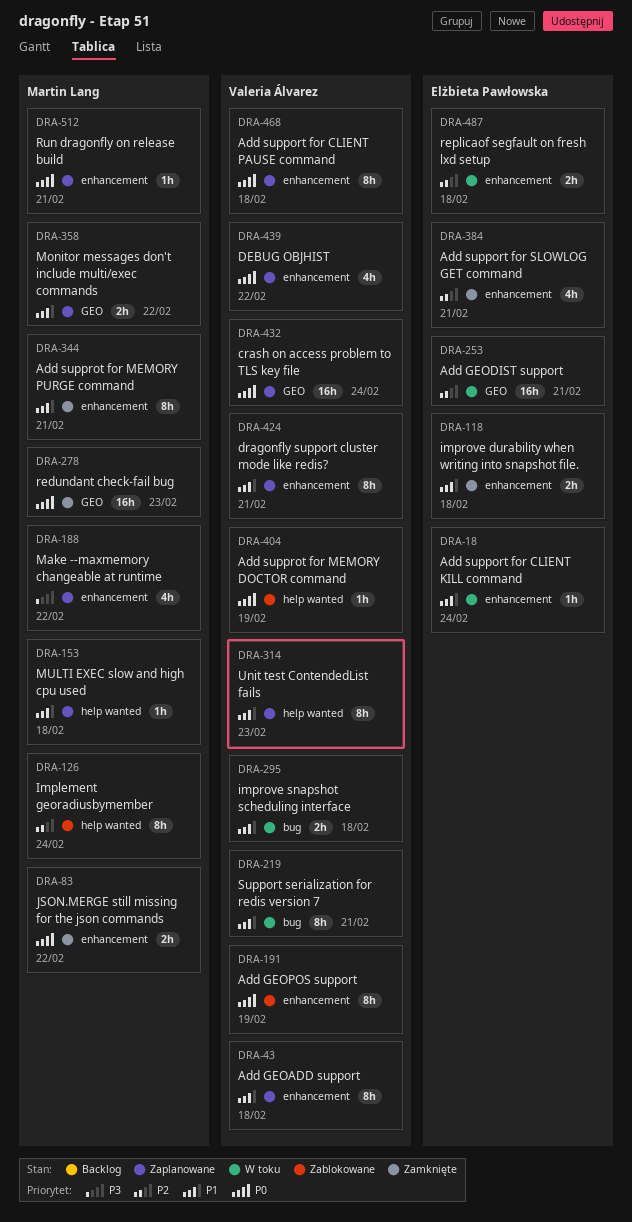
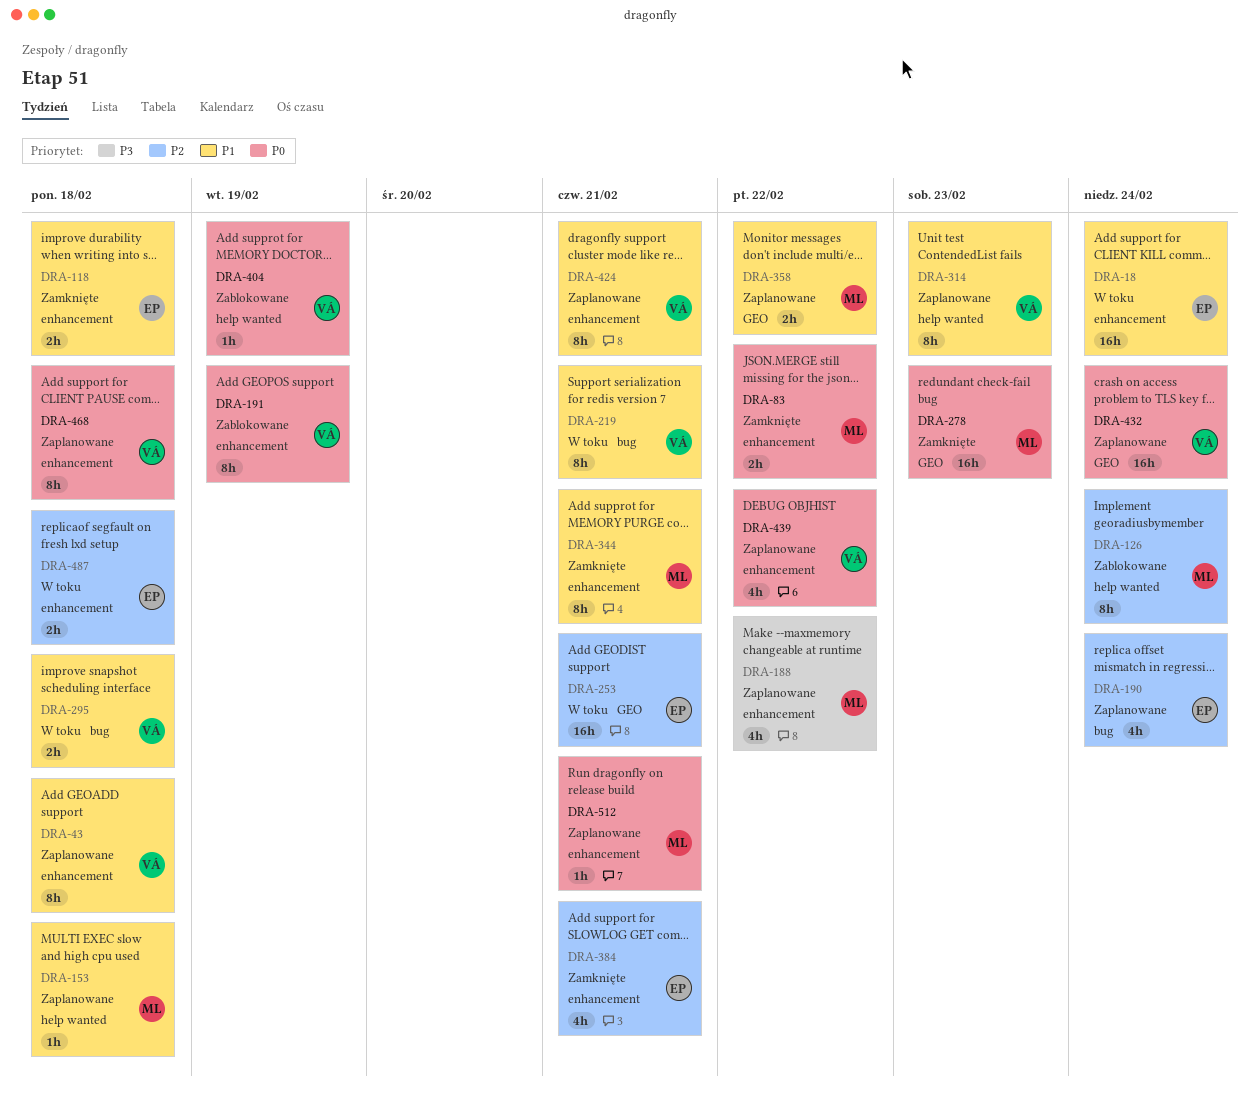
DRA-18, estimate: 1h -> 16h
DRA-190: none -> present

